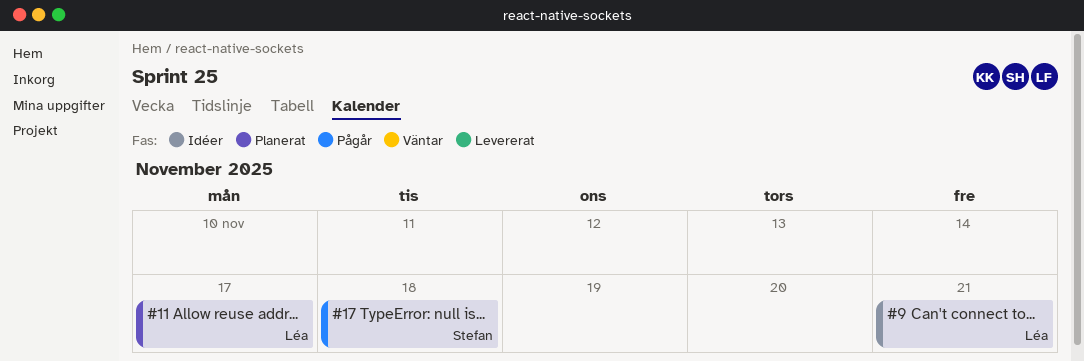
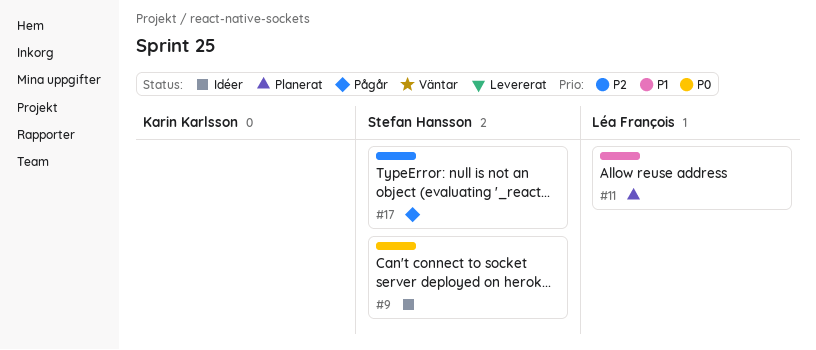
#9, owner: Léa François -> Stefan Hansson

